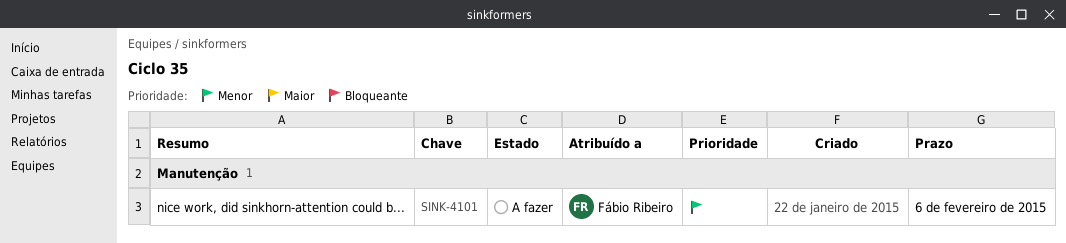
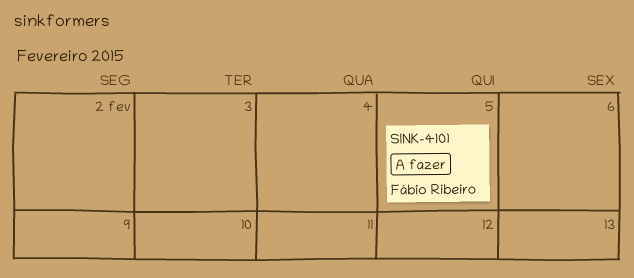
SINK-4101, due: Feb 6 -> Feb 5

